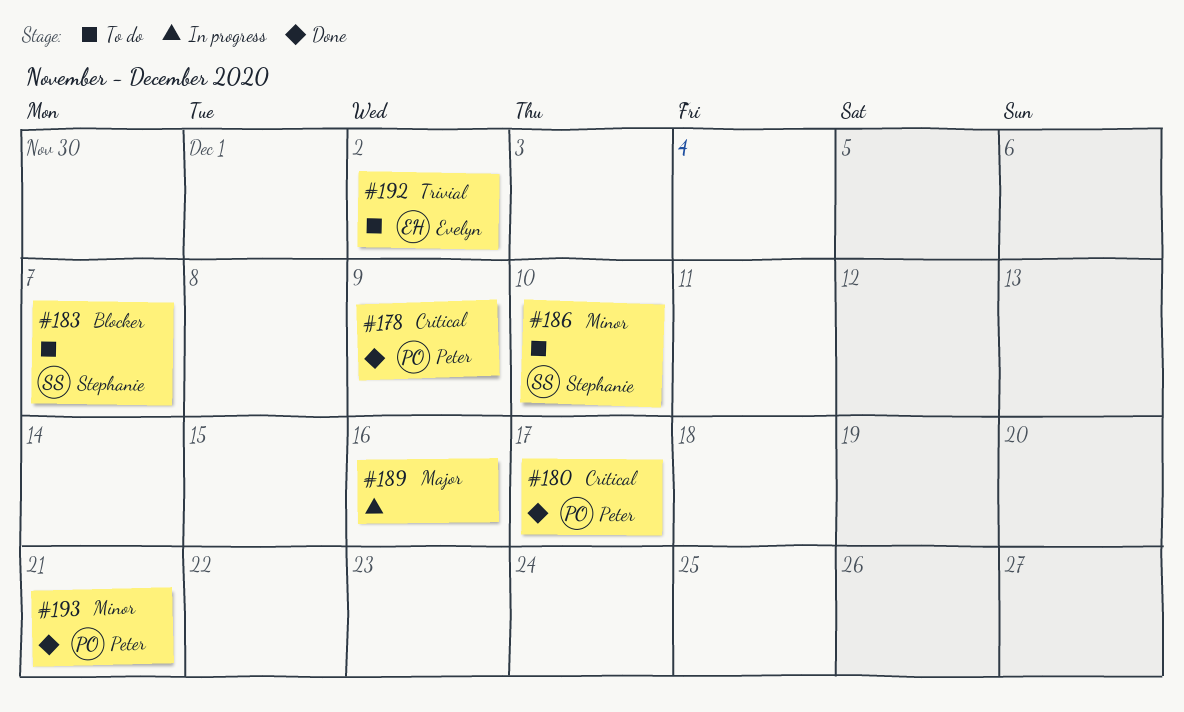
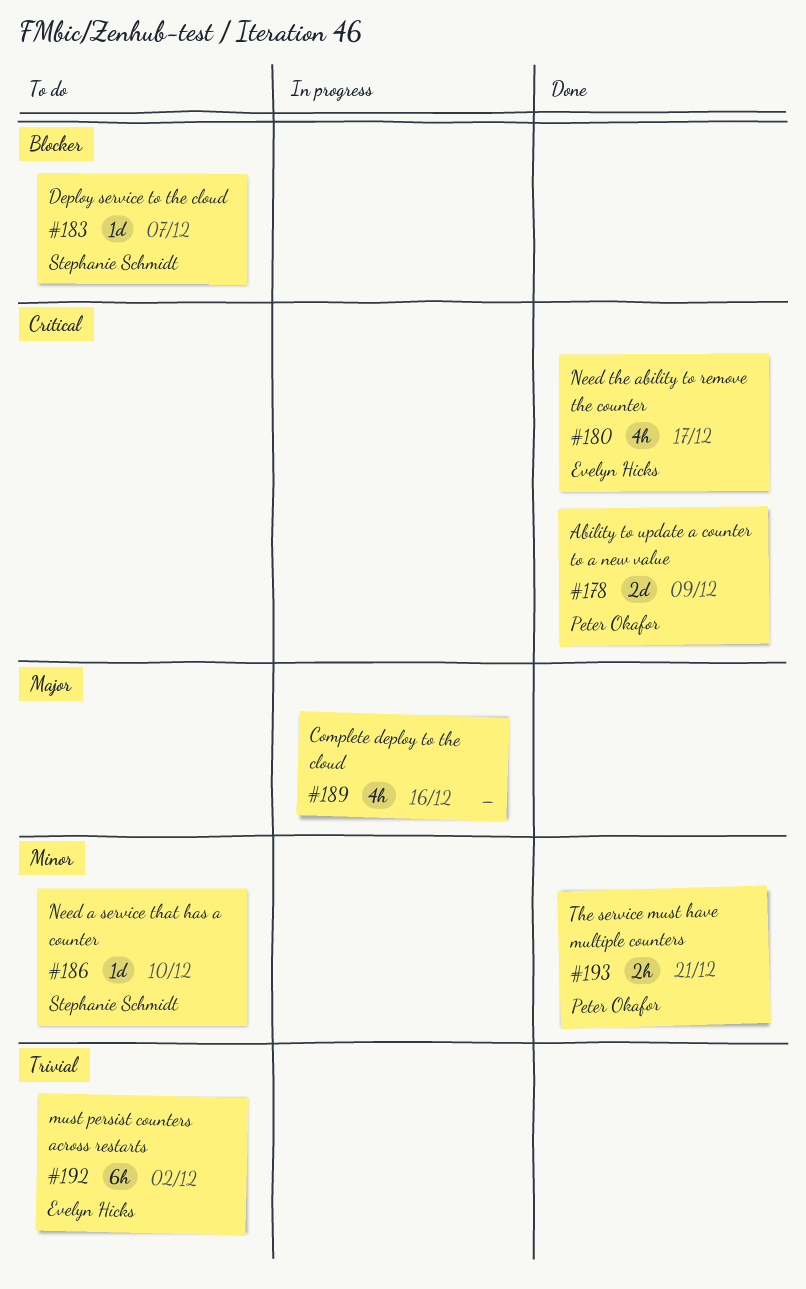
#180, owner: Peter Okafor -> Evelyn Hicks

